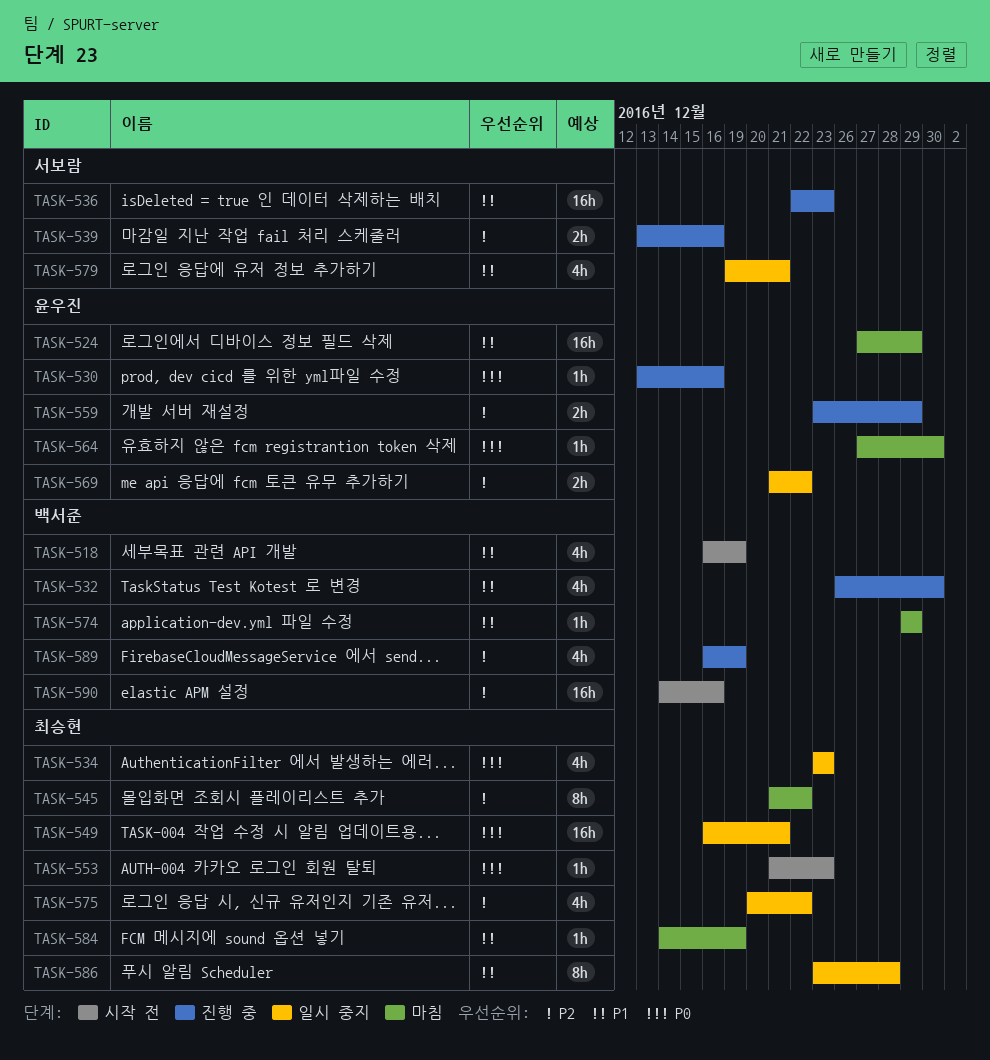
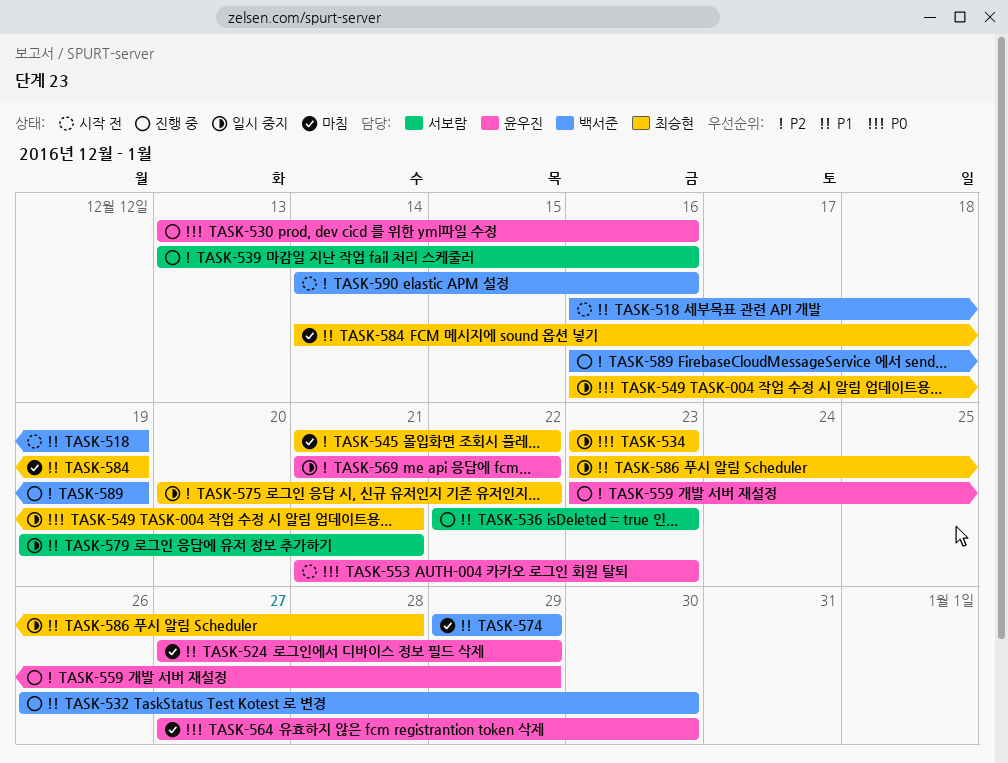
TASK-553, owner: 최승현 -> 윤우진

